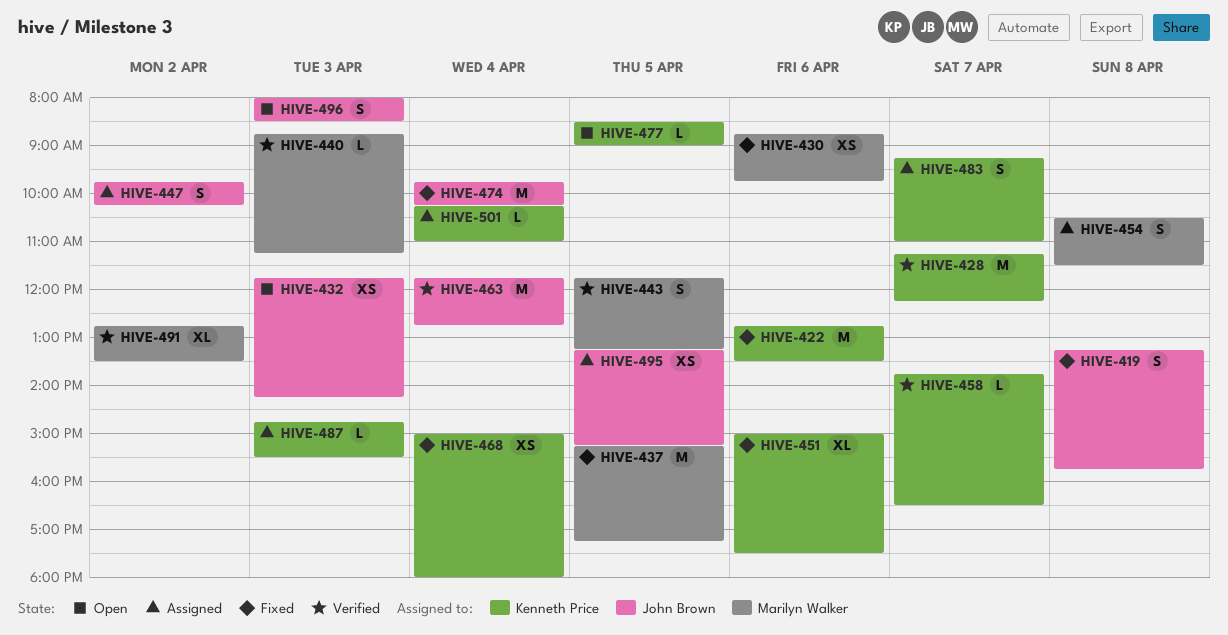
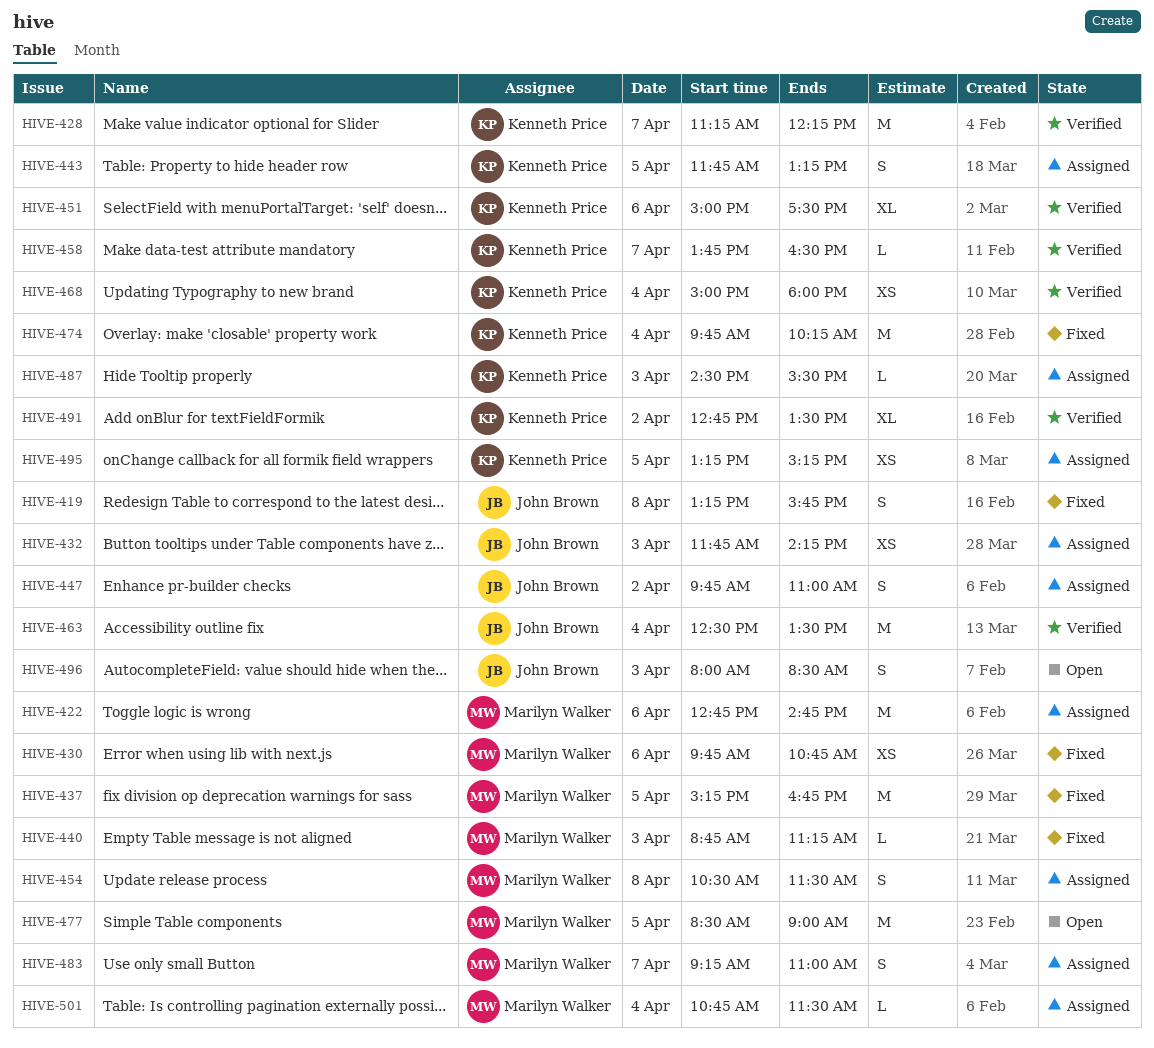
HIVE-422, status: Fixed -> Assigned
HIVE-422, owner: Kenneth Price -> Marilyn Walker
HIVE-422, ends: 13:30 -> 14:45
HIVE-430, begins: 08:45 -> 09:45
HIVE-430, ends: 09:45 -> 10:45
HIVE-432, status: Open -> Assigned
HIVE-437, ends: 17:15 -> 16:45
HIVE-440, status: Verified -> Fixed
HIVE-443, status: Verified -> Assigned
HIVE-443, owner: Marilyn Walker -> Kenneth Price
HIVE-447, ends: 10:15 -> 11:00
HIVE-451, status: Fixed -> Verified
HIVE-463, begins: 11:45 -> 12:30
HIVE-463, ends: 12:45 -> 13:30
HIVE-468, status: Fixed -> Verified
HIVE-474, owner: John Brown -> Kenneth Price
HIVE-477, owner: Kenneth Price -> Marilyn Walker
HIVE-477, estimate: L -> M
HIVE-483, owner: Kenneth Price -> Marilyn Walker
HIVE-487, begins: 14:45 -> 14:30
HIVE-491, owner: Marilyn Walker -> Kenneth Price
HIVE-495, owner: John Brown -> Kenneth Price
HIVE-501, owner: Kenneth Price -> Marilyn Walker
HIVE-501, begins: 10:15 -> 10:45
HIVE-501, ends: 11:00 -> 11:30

